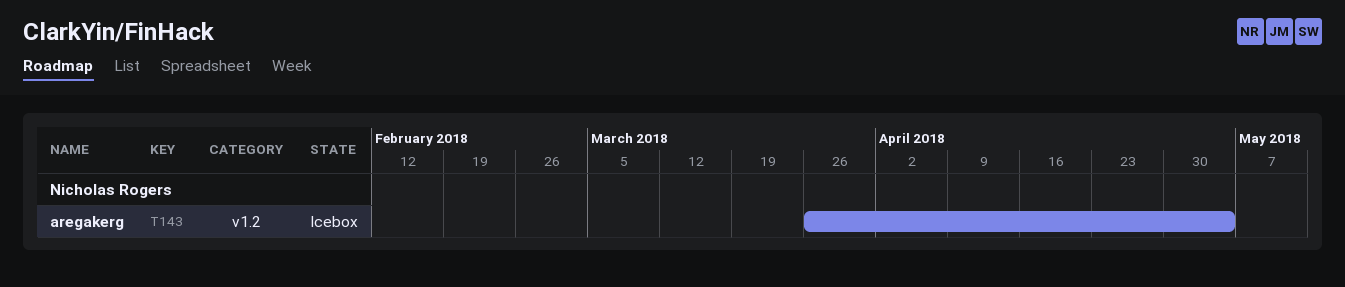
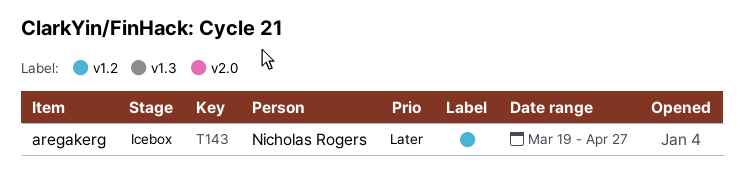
T143, start: Mar 26 -> Mar 19
T143, due: May 4 -> Apr 27

